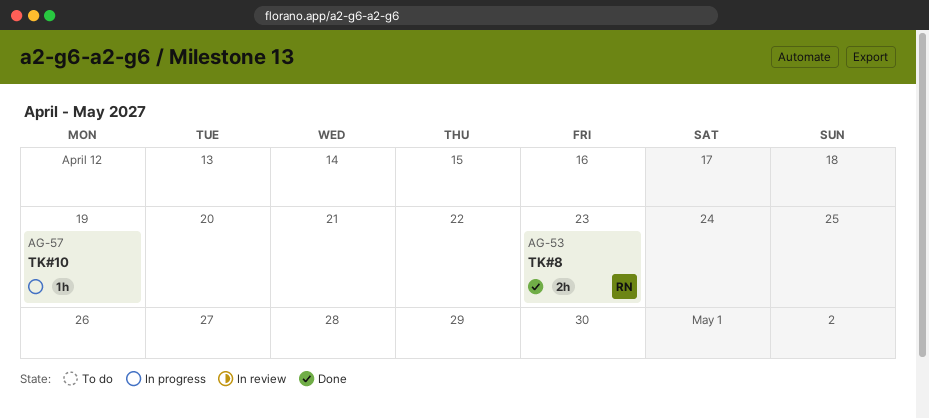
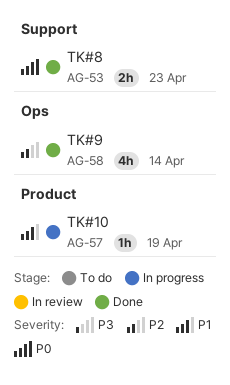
AG-58: none -> present

